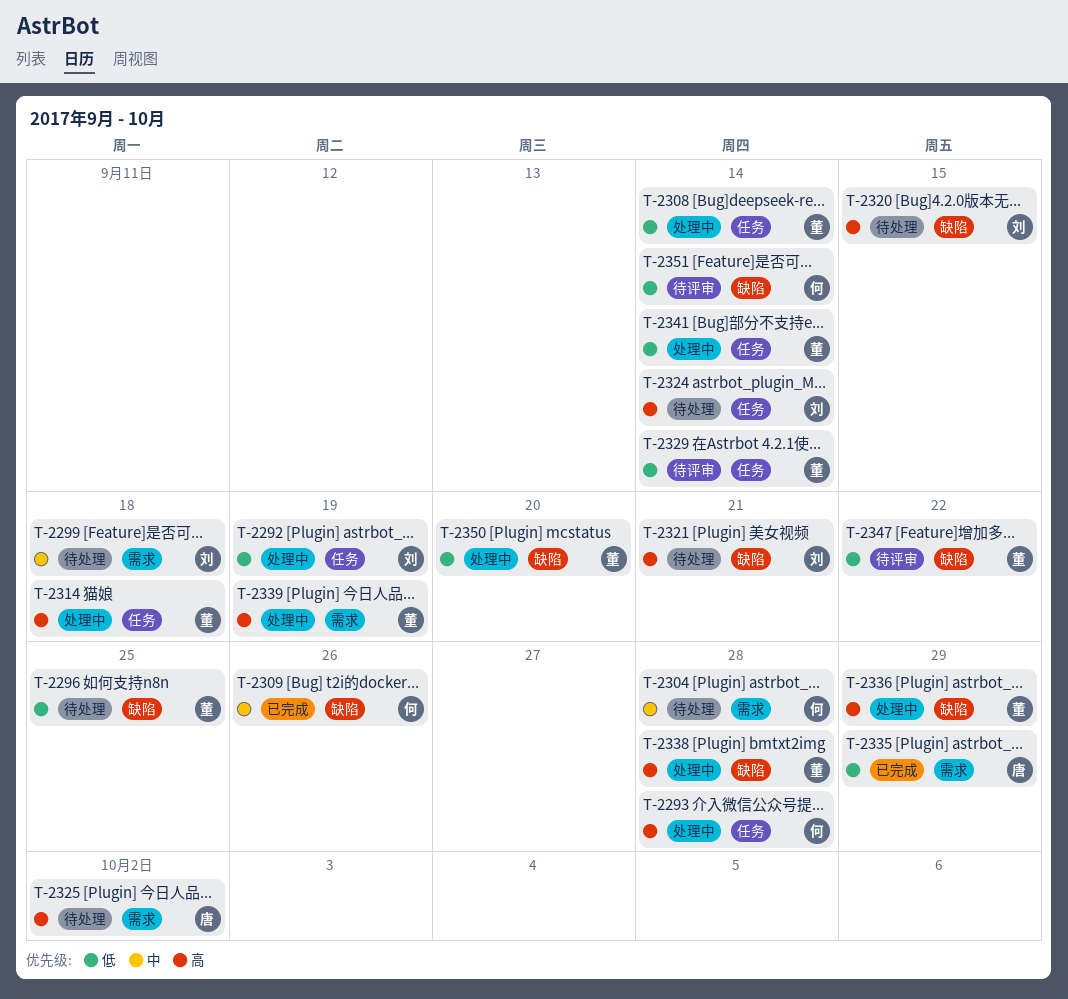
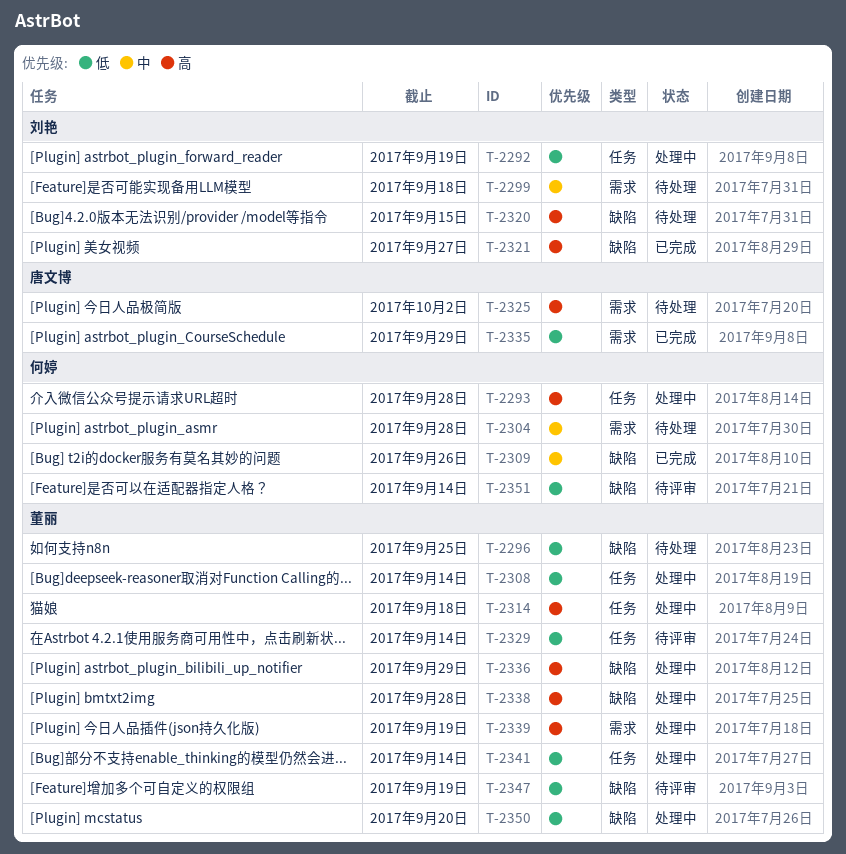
T-2321, status: 待处理 -> 已完成
T-2321, due: Sep 21 -> Sep 27
T-2324: present -> none
T-2347, due: Sep 22 -> Sep 19

